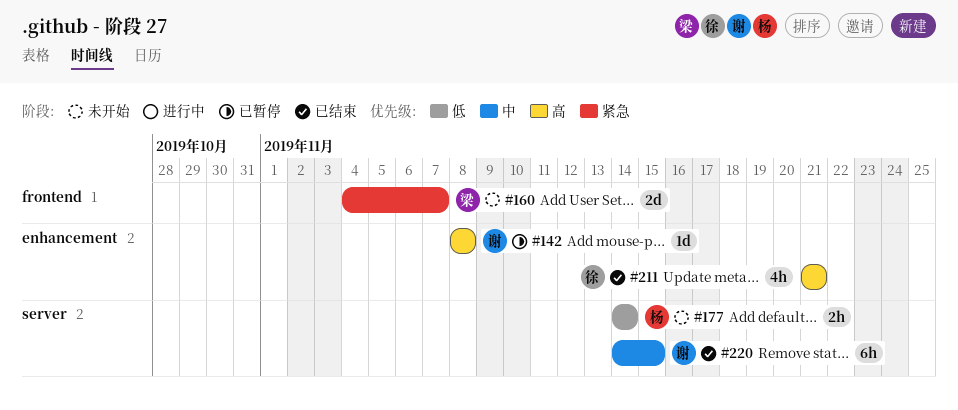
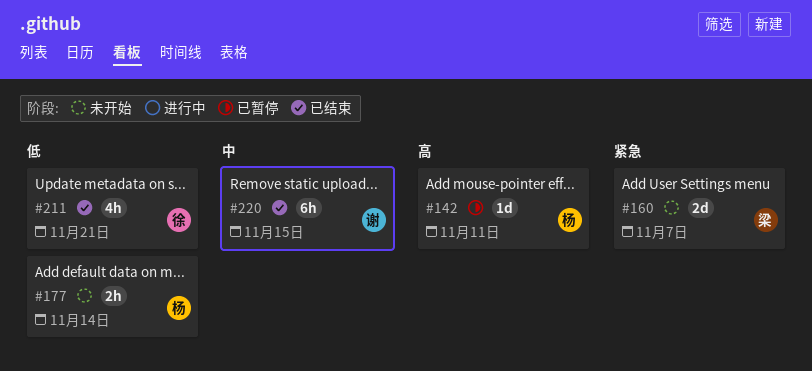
#142, owner: 谢 -> 杨
#142, due: Nov 8 -> Nov 11
#211, priority: 高 -> 低

